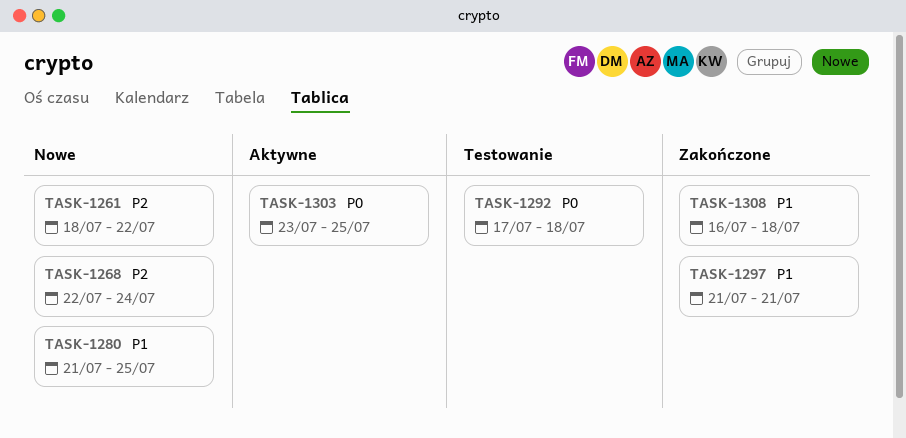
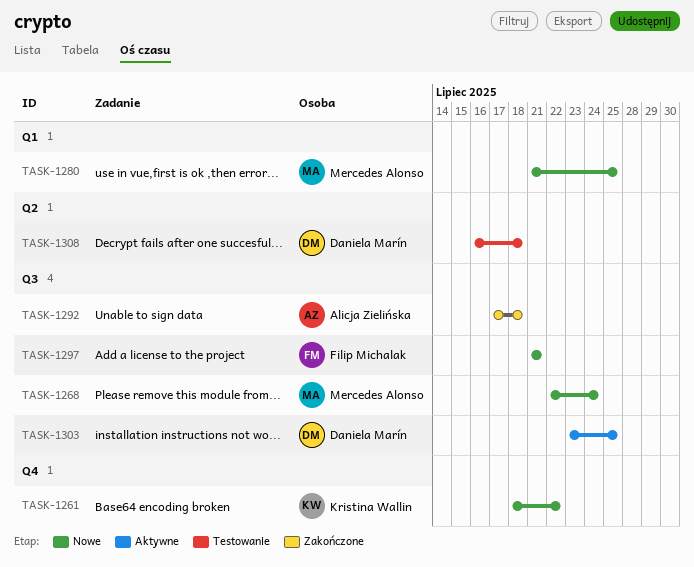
TASK-1292, status: Testowanie -> Zakończone
TASK-1297, status: Zakończone -> Nowe
TASK-1308, status: Zakończone -> Testowanie

